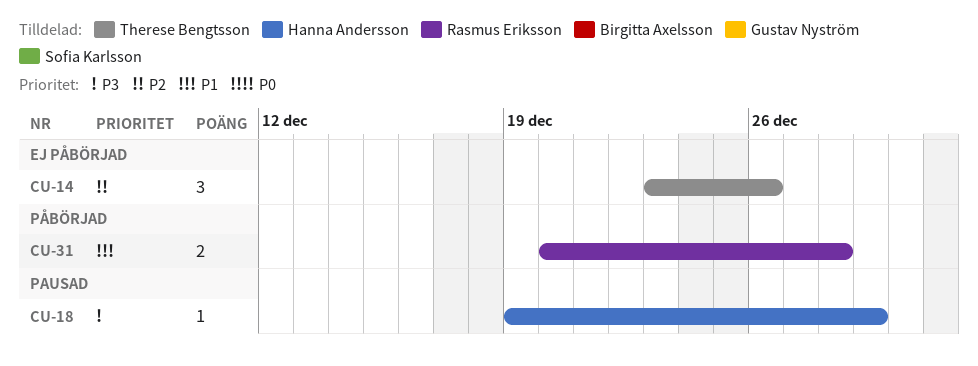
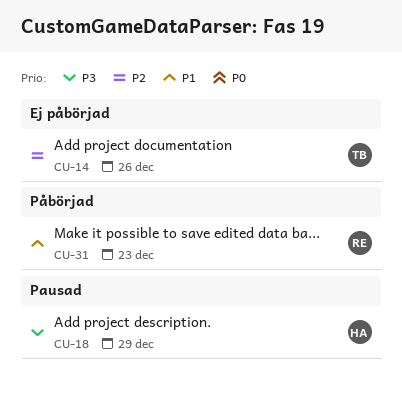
CU-31, due: Dec 28 -> Dec 23

